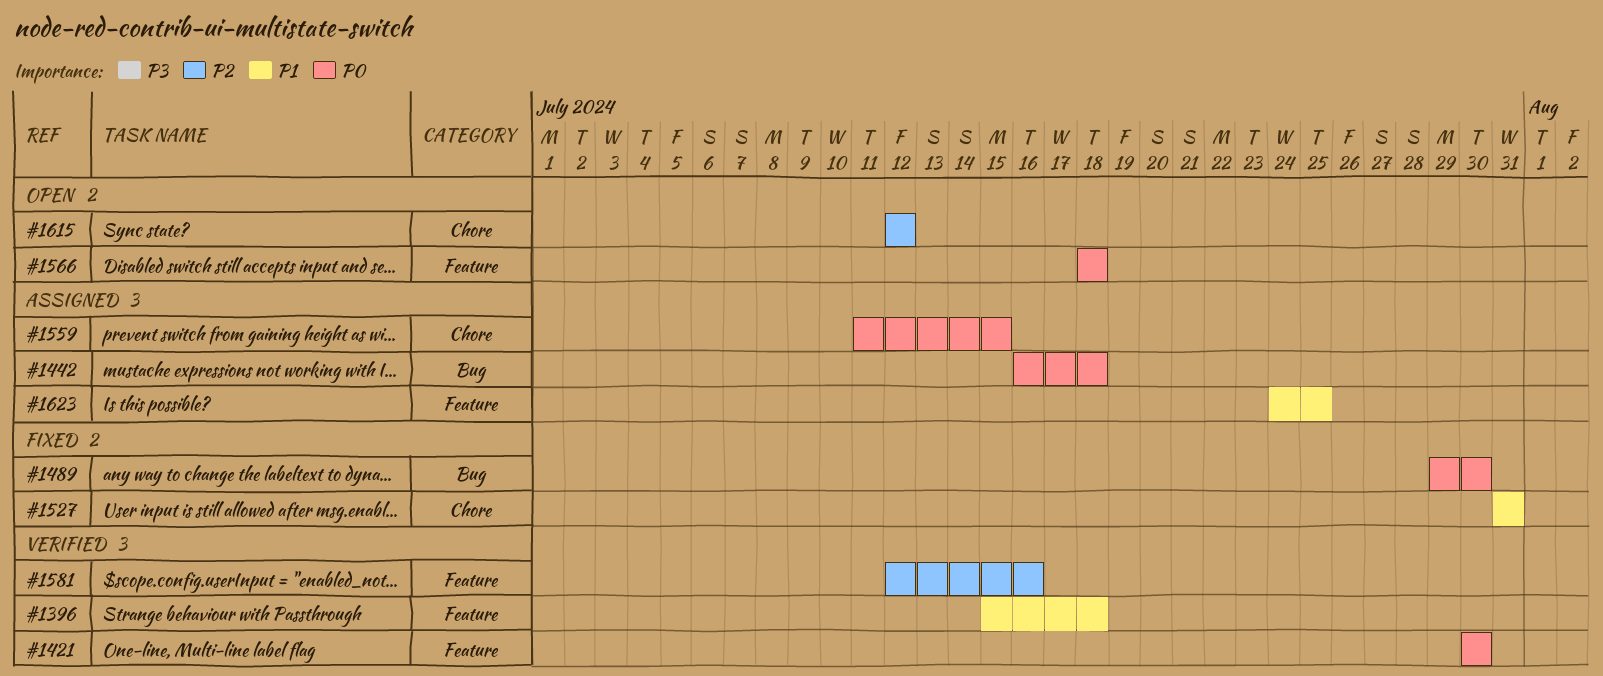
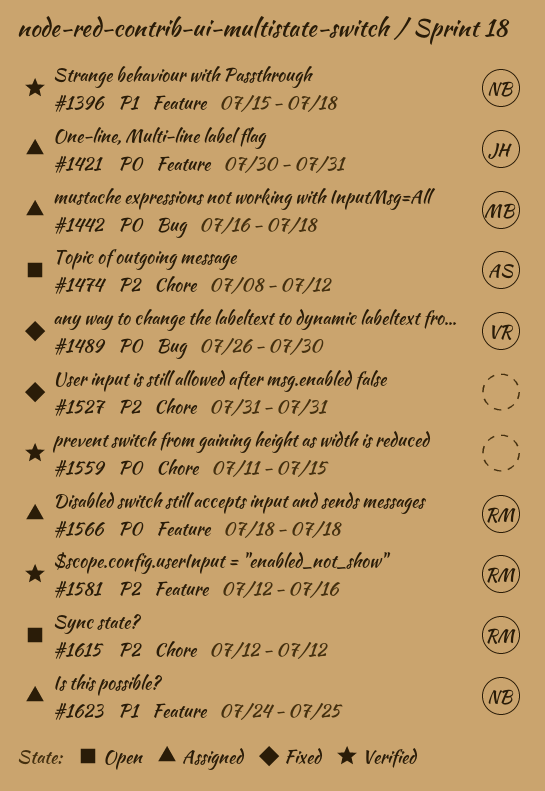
#1421, status: Verified -> Assigned
#1421, due: Jul 30 -> Jul 31
#1474: none -> present
#1489, start: Jul 29 -> Jul 26
#1527, priority: P1 -> P2
#1559, status: Assigned -> Verified
#1566, status: Open -> Assigned

